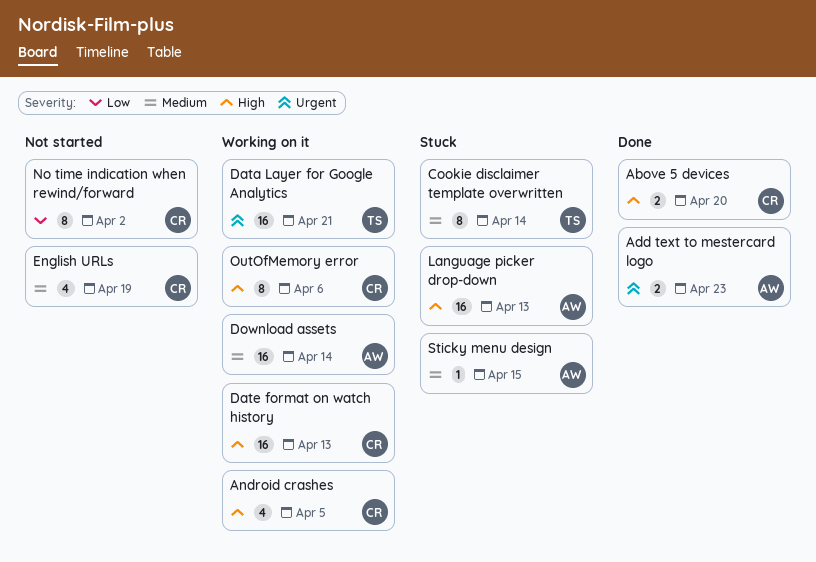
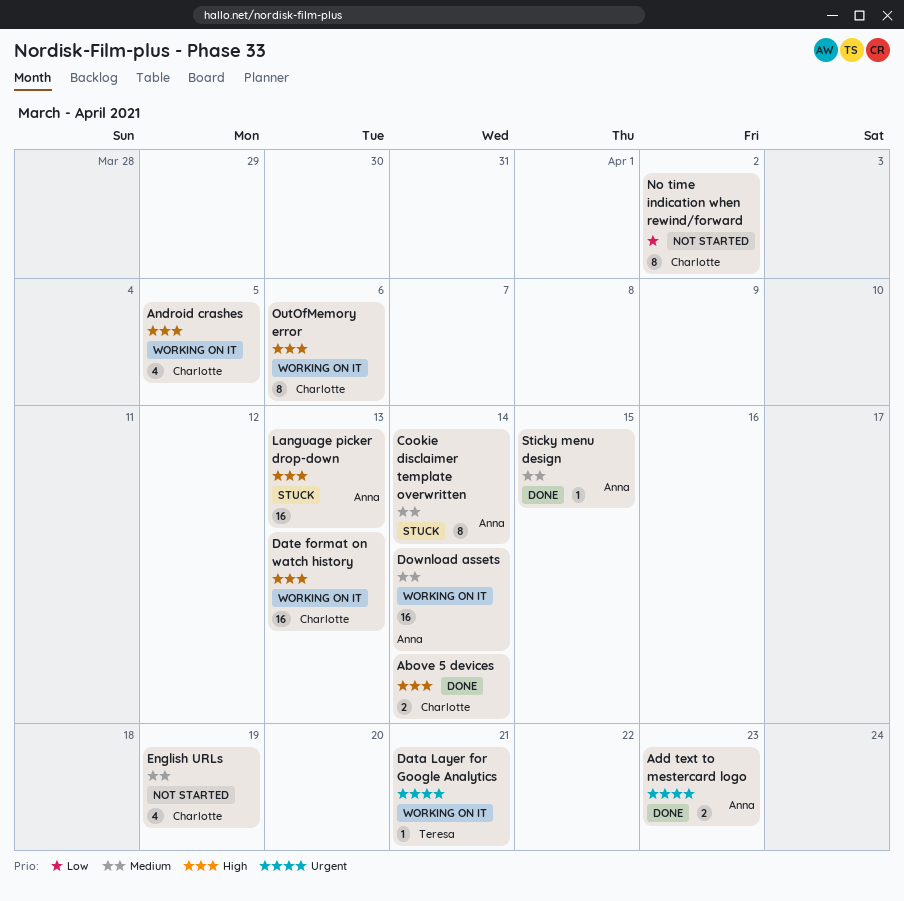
Above 5 devices, due: Apr 20 -> Apr 14
Cookie disclaimer template overwritten, owner: Teresa -> Anna
Data Layer for Google Analytics, estimate: 16 -> 1
Sticky menu design, status: Stuck -> Done

